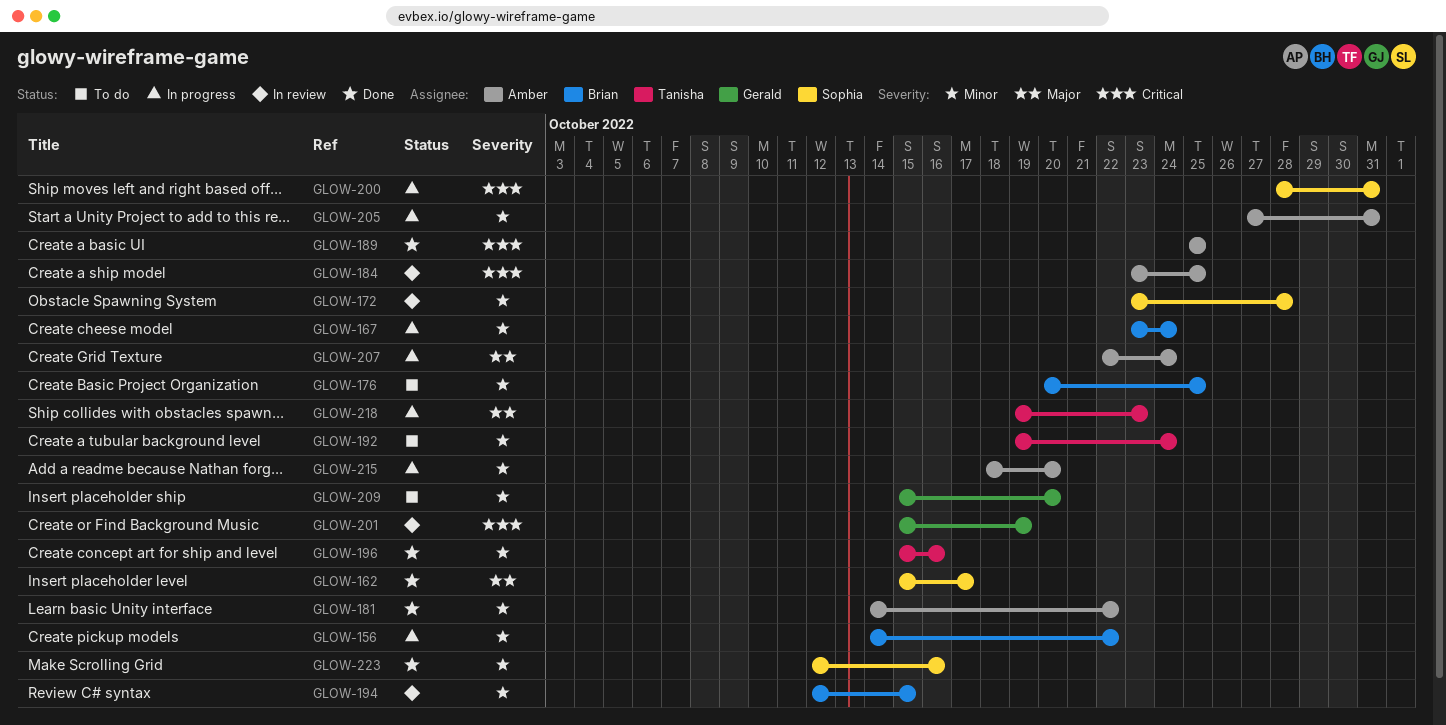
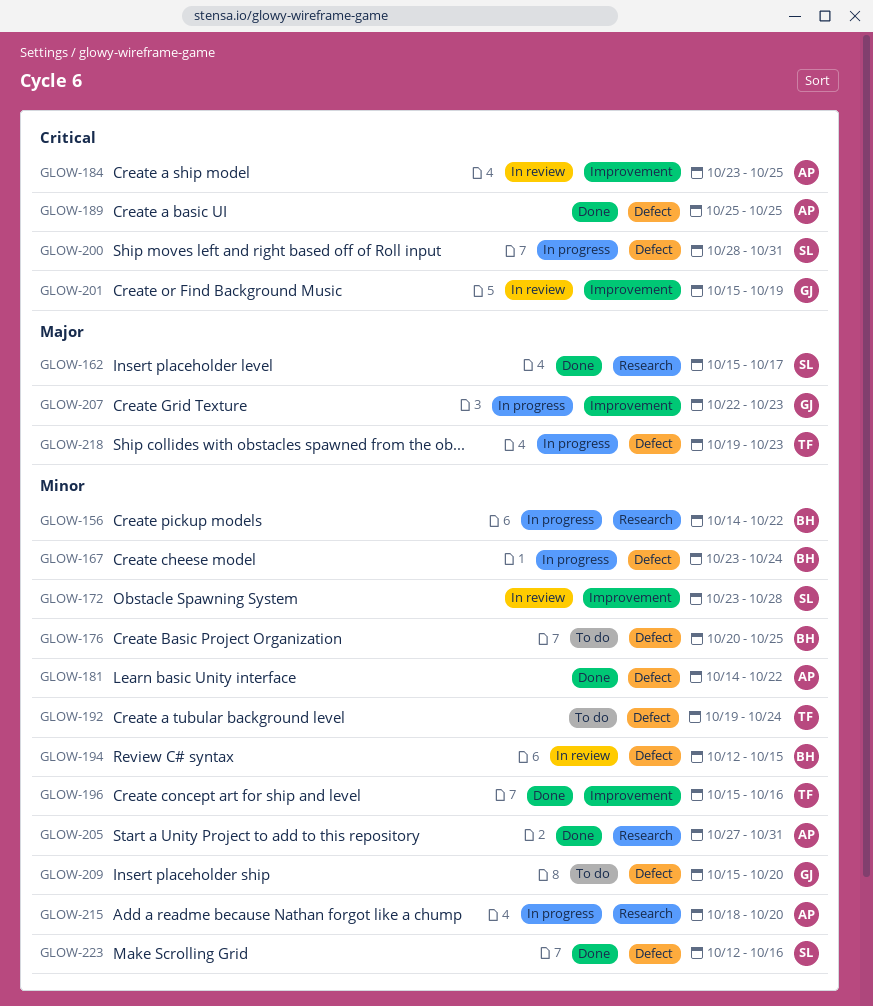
GLOW-205, status: In progress -> Done
GLOW-207, owner: Amber -> Gerald
GLOW-207, due: Oct 24 -> Oct 23

